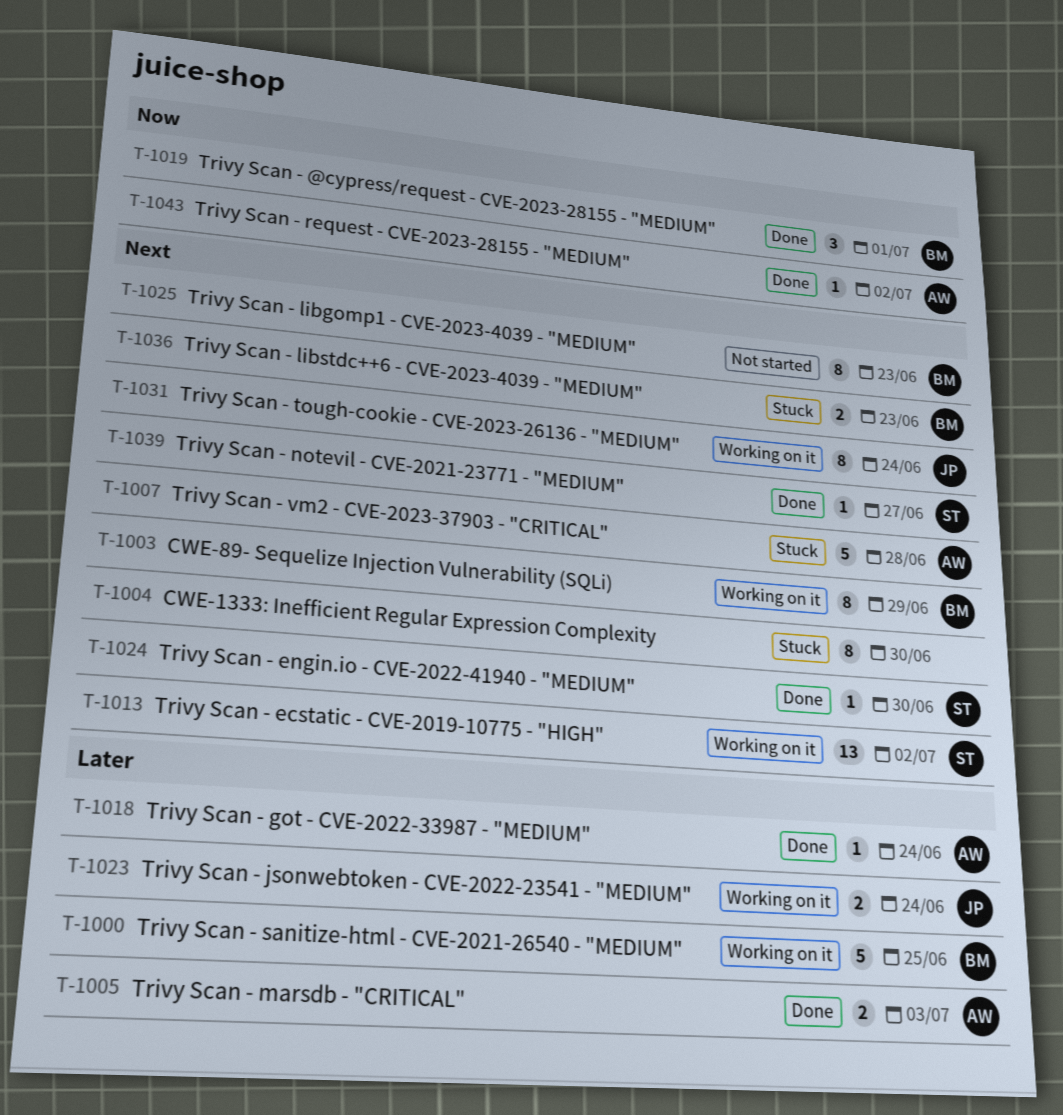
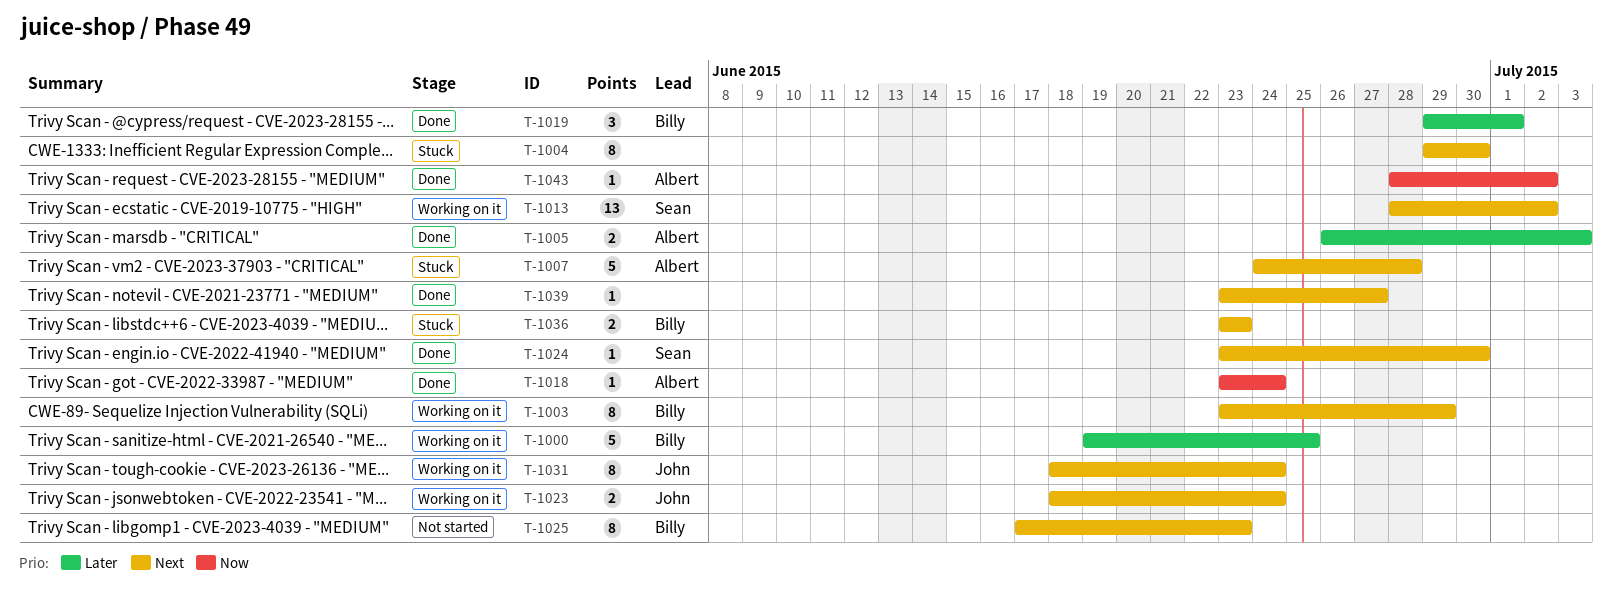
T-1018, priority: Later -> Now
T-1019, priority: Now -> Later
T-1023, priority: Later -> Next
T-1039, owner: Sean -> none

